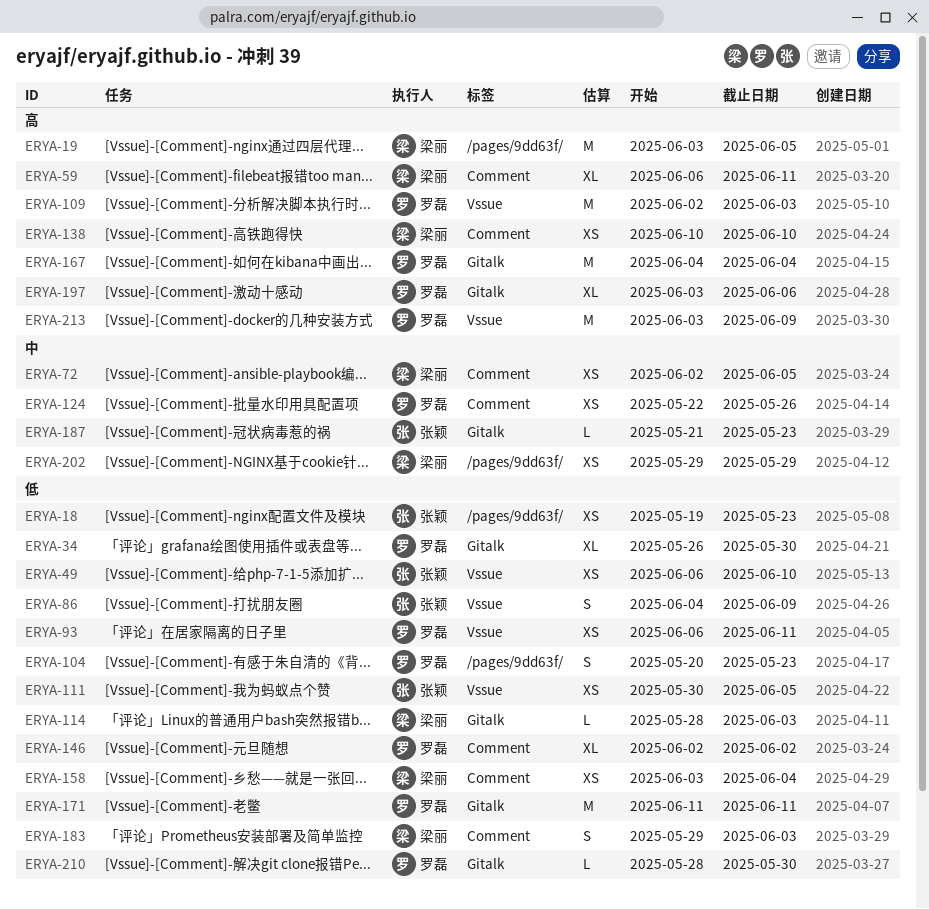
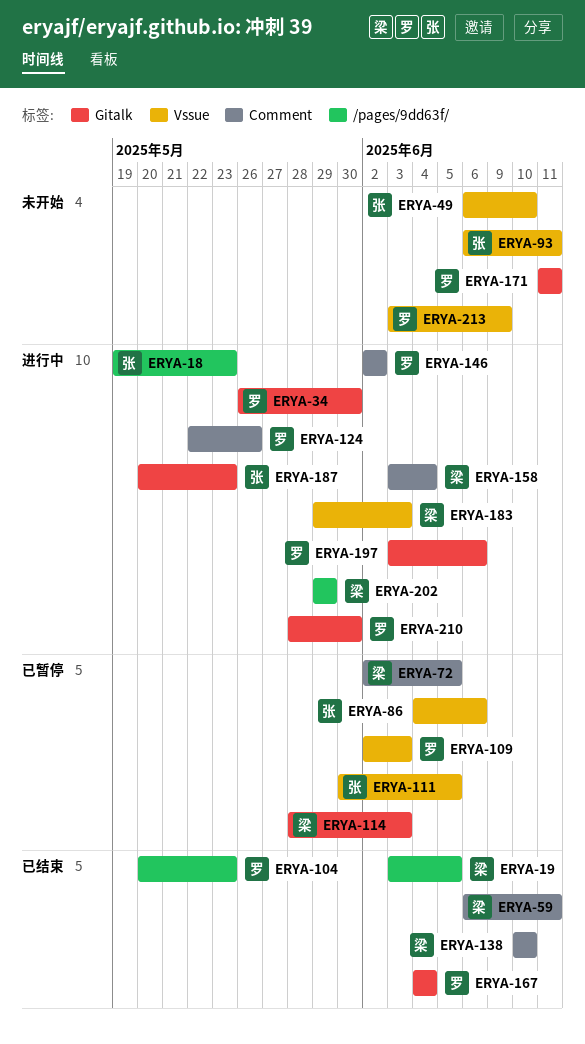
ERYA-86, due: Jun 9 -> Jun 6
ERYA-93, owner: 罗磊 -> 张颖
ERYA-183, label: Comment -> Vssue
ERYA-187, start: May 21 -> May 20

